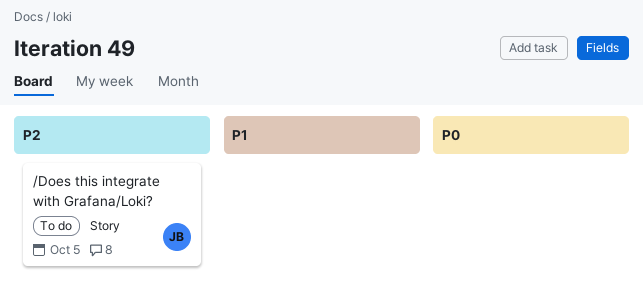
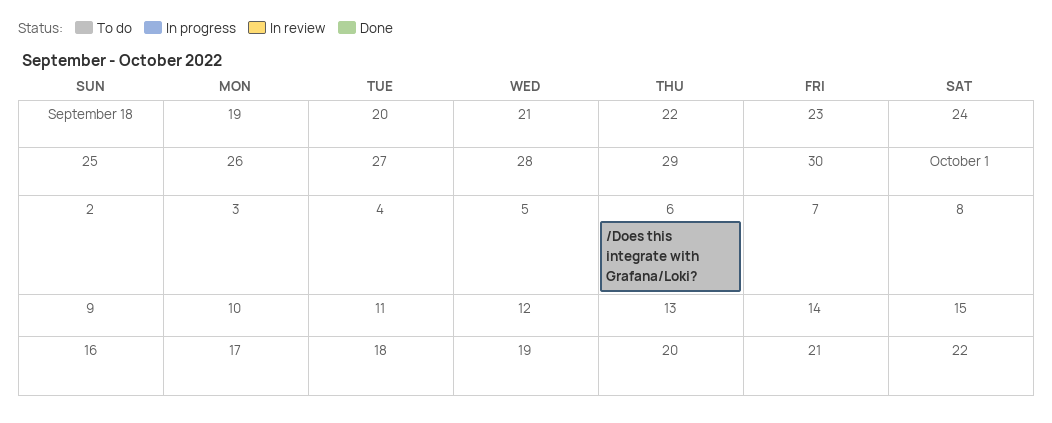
/Does this integrate with Grafana/Loki?, due: Oct 5 -> Oct 6

